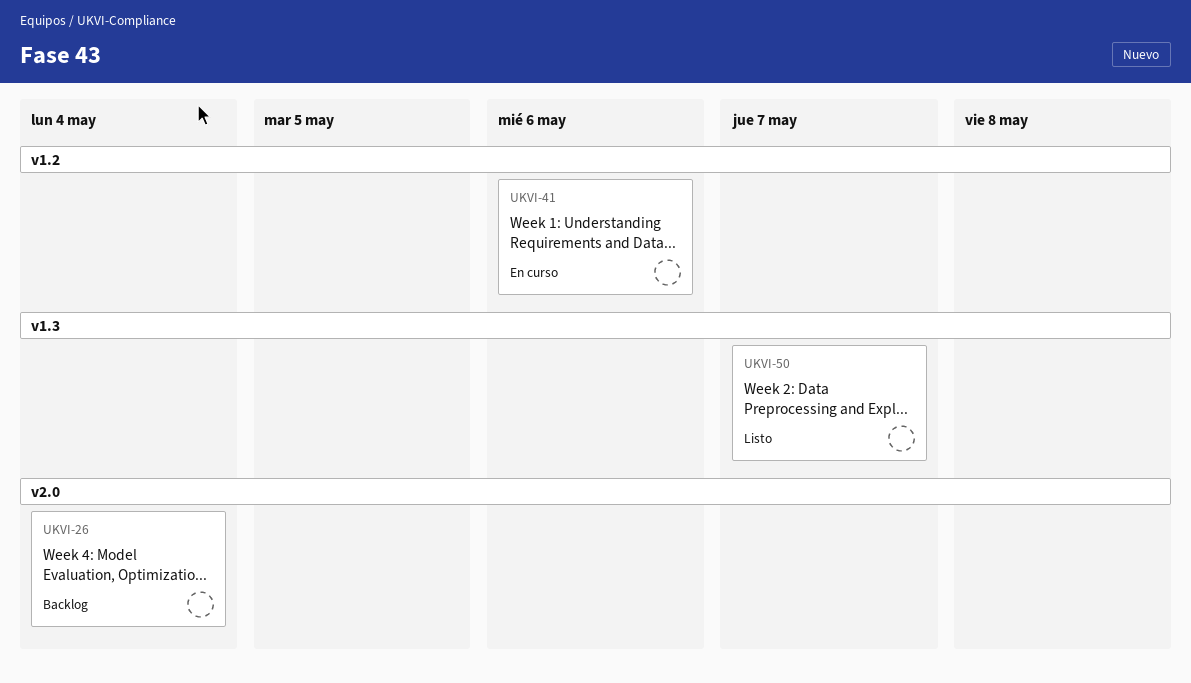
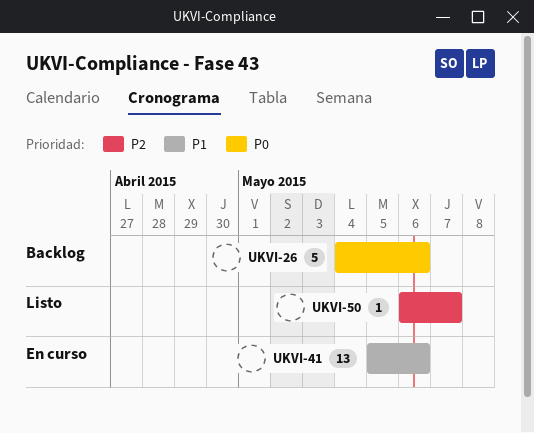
UKVI-26, due: May 4 -> May 6

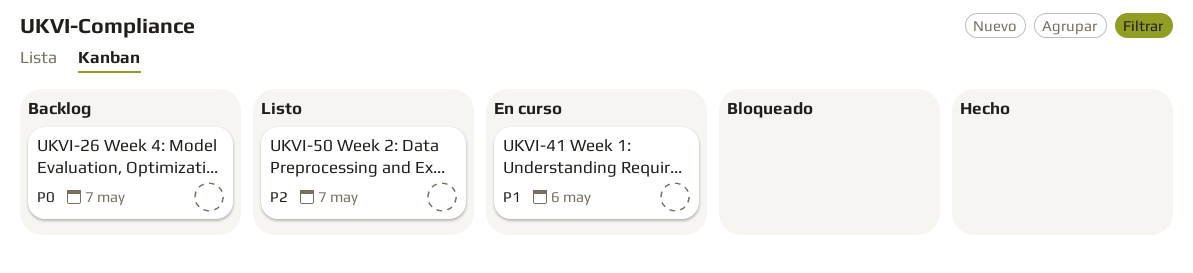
UKVI-26, due: May 6 -> May 7

